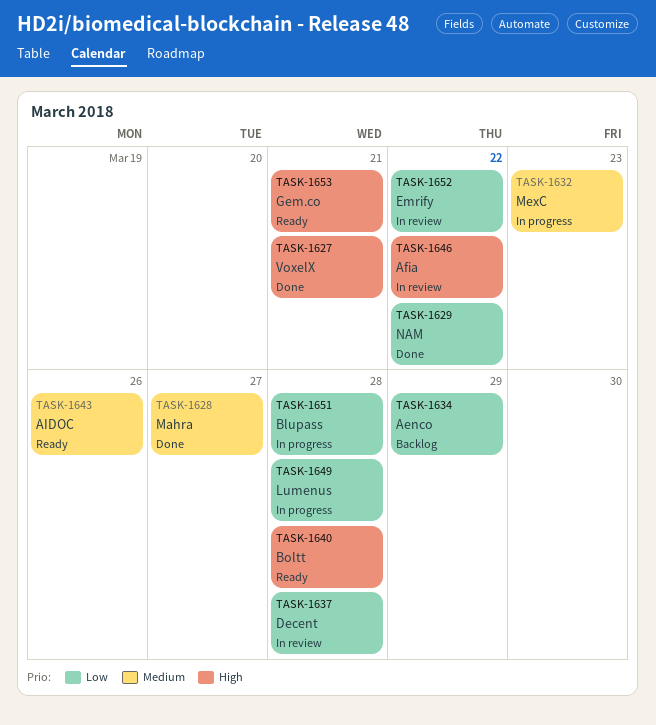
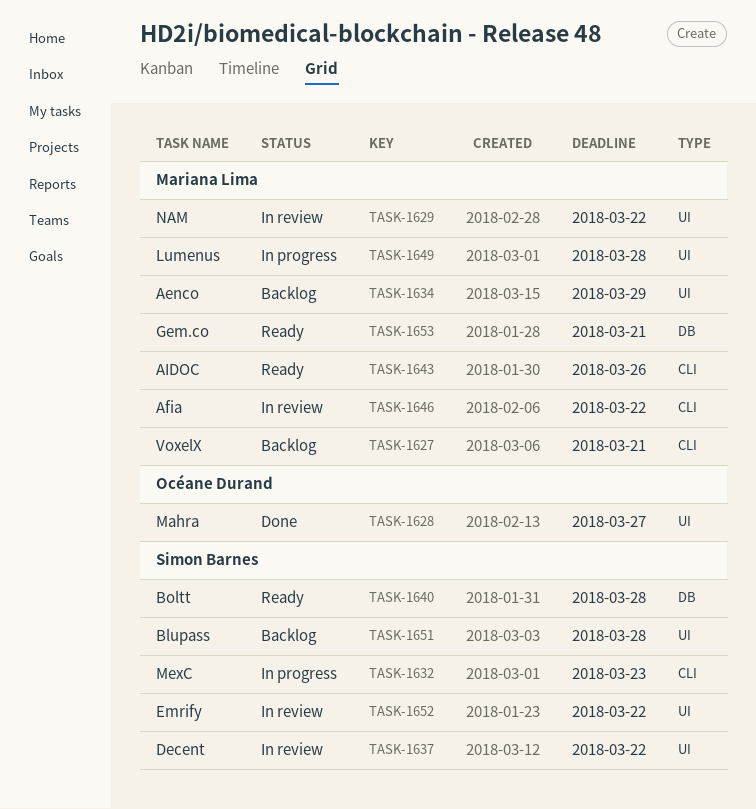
TASK-1627, status: Done -> Backlog
TASK-1629, status: Done -> In review
TASK-1637, due: Mar 28 -> Mar 22
TASK-1651, status: In progress -> Backlog

